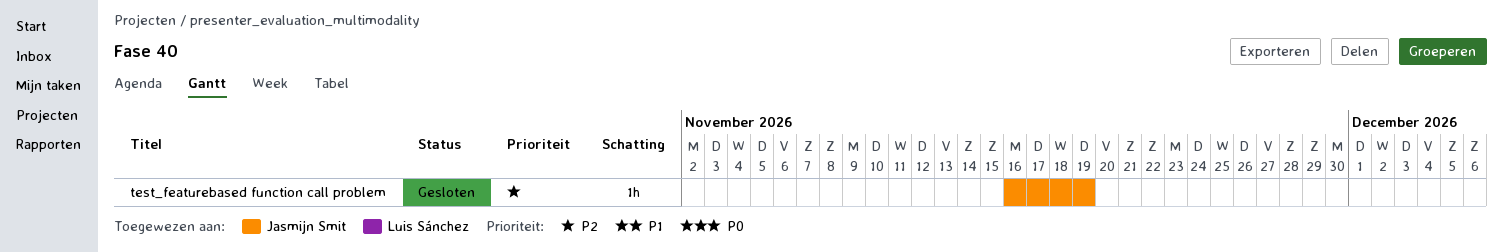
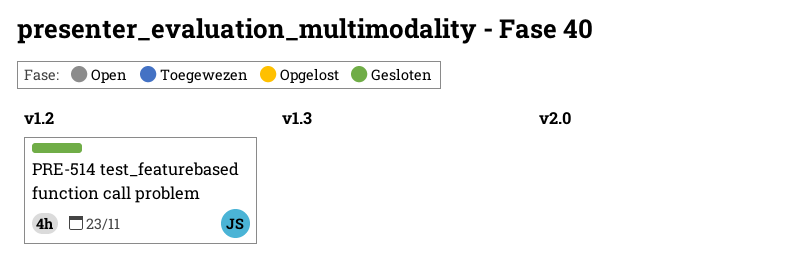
test_featurebased function call problem, estimate: 1h -> 4h
test_featurebased function call problem, due: Nov 19 -> Nov 23

